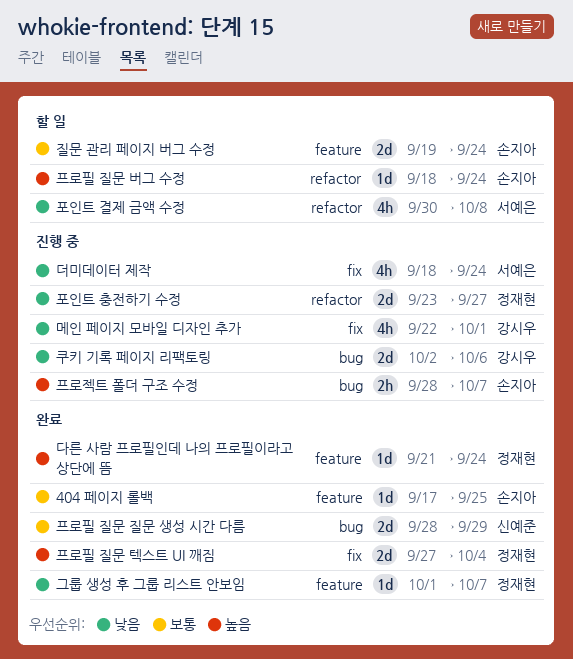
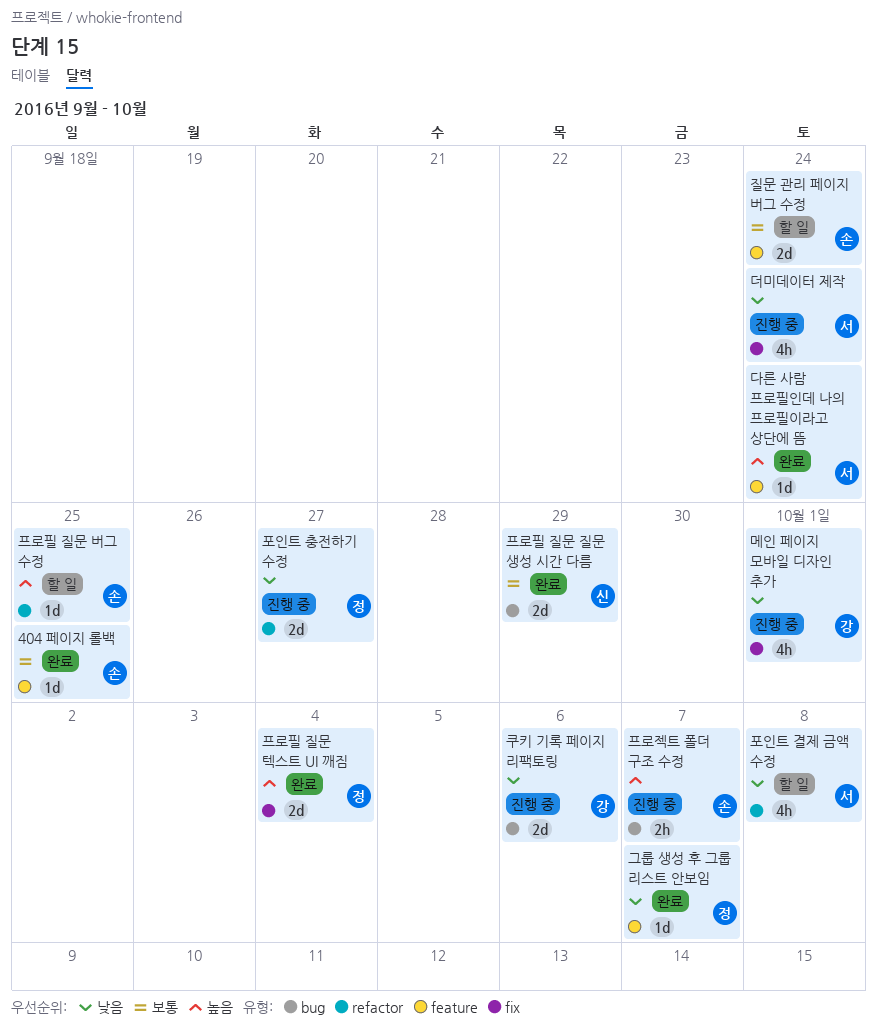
다른 사람 프로필인데 나의 프로필이라고 상단에 뜸, owner: 정재현 -> 서예은
프로필 질문 버그 수정, due: Sep 24 -> Sep 25

